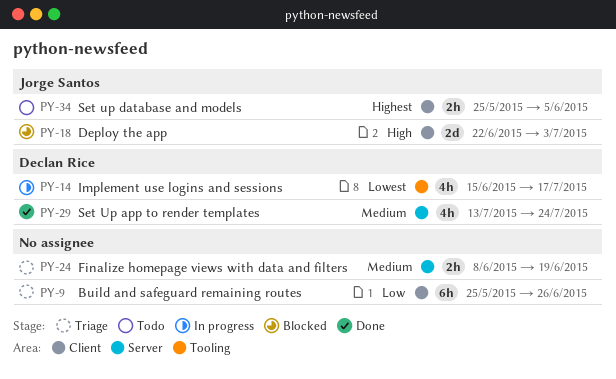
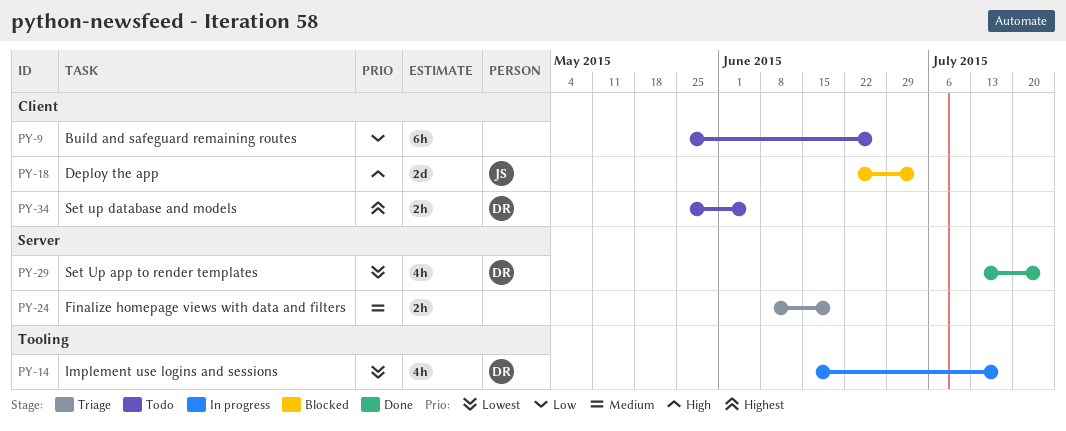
PY-9, status: Triage -> Todo
PY-29, priority: Medium -> Lowest
PY-34, owner: Jorge Santos -> Declan Rice

